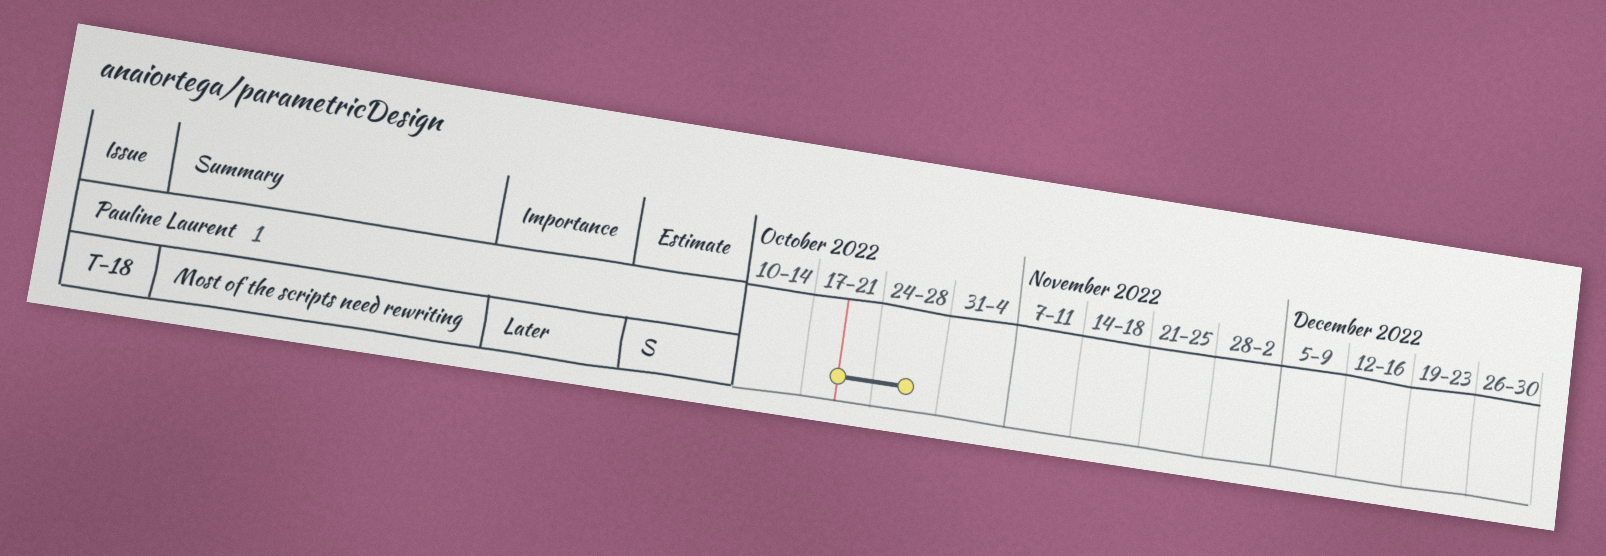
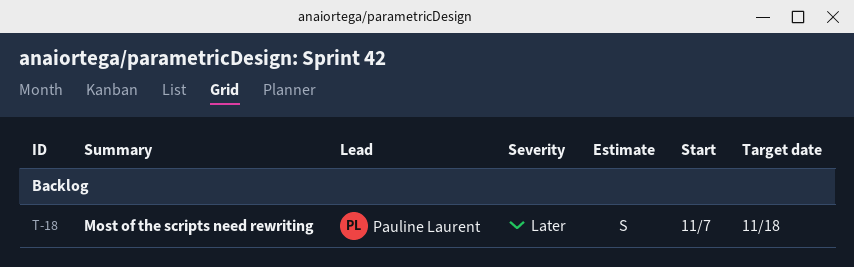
T-18, start: Oct 17 -> Nov 7
T-18, due: Oct 28 -> Nov 18

